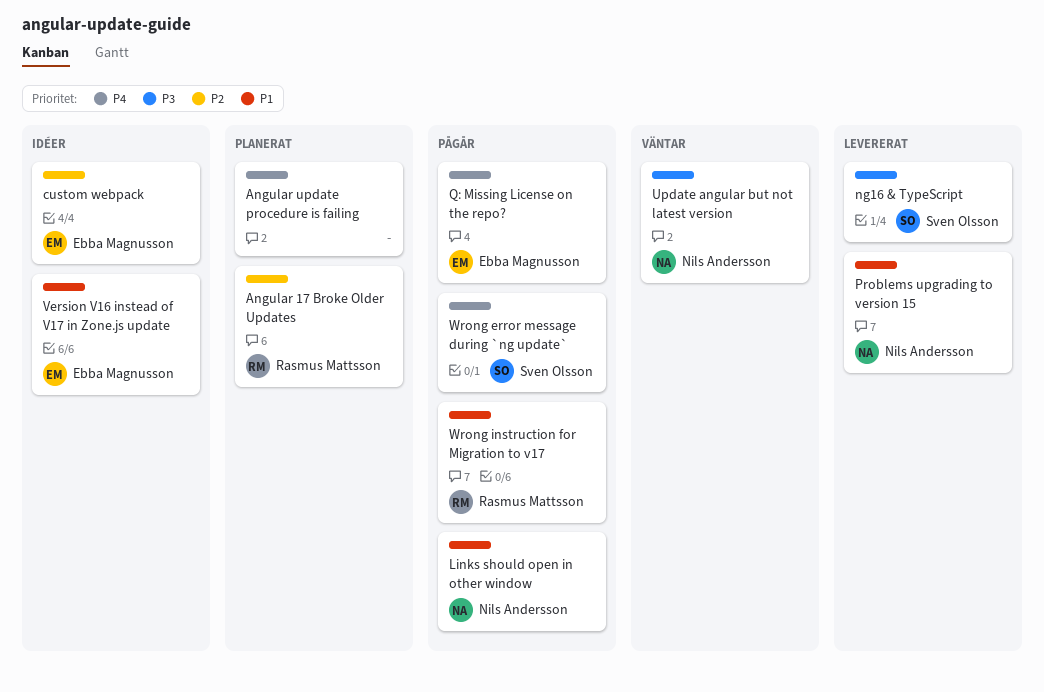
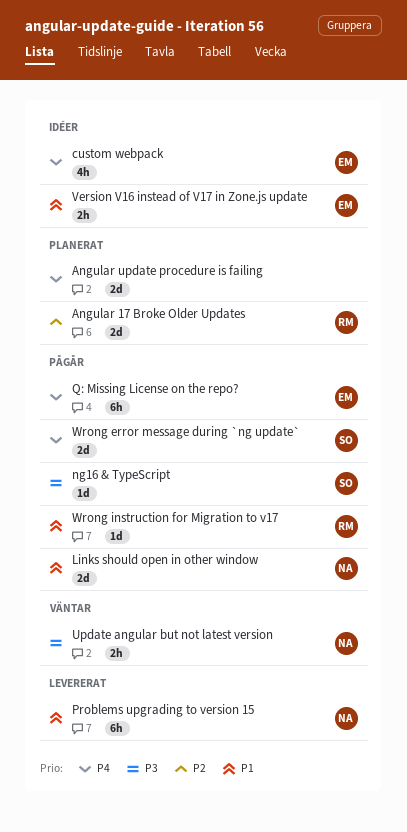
custom webpack, priority: P2 -> P4
ng16 & TypeScript, status: Levererat -> Pågår

